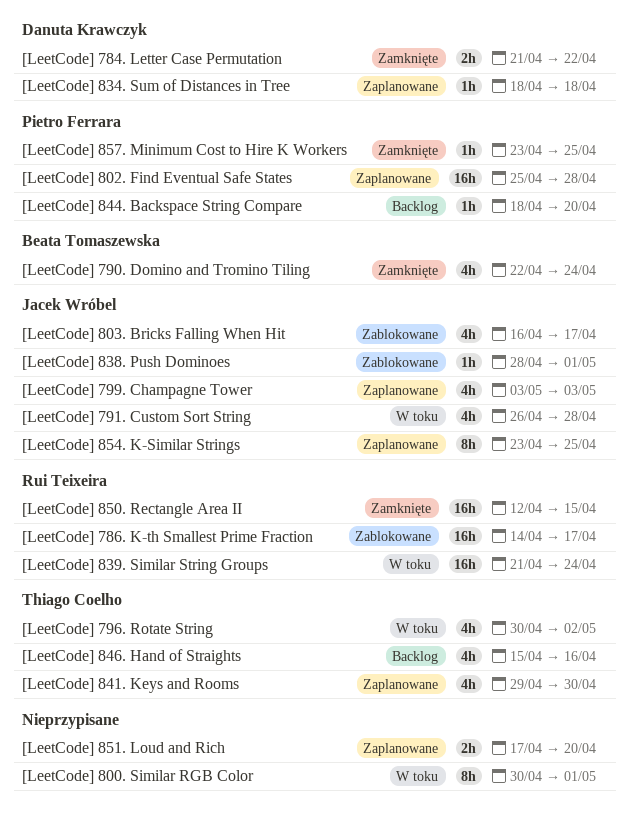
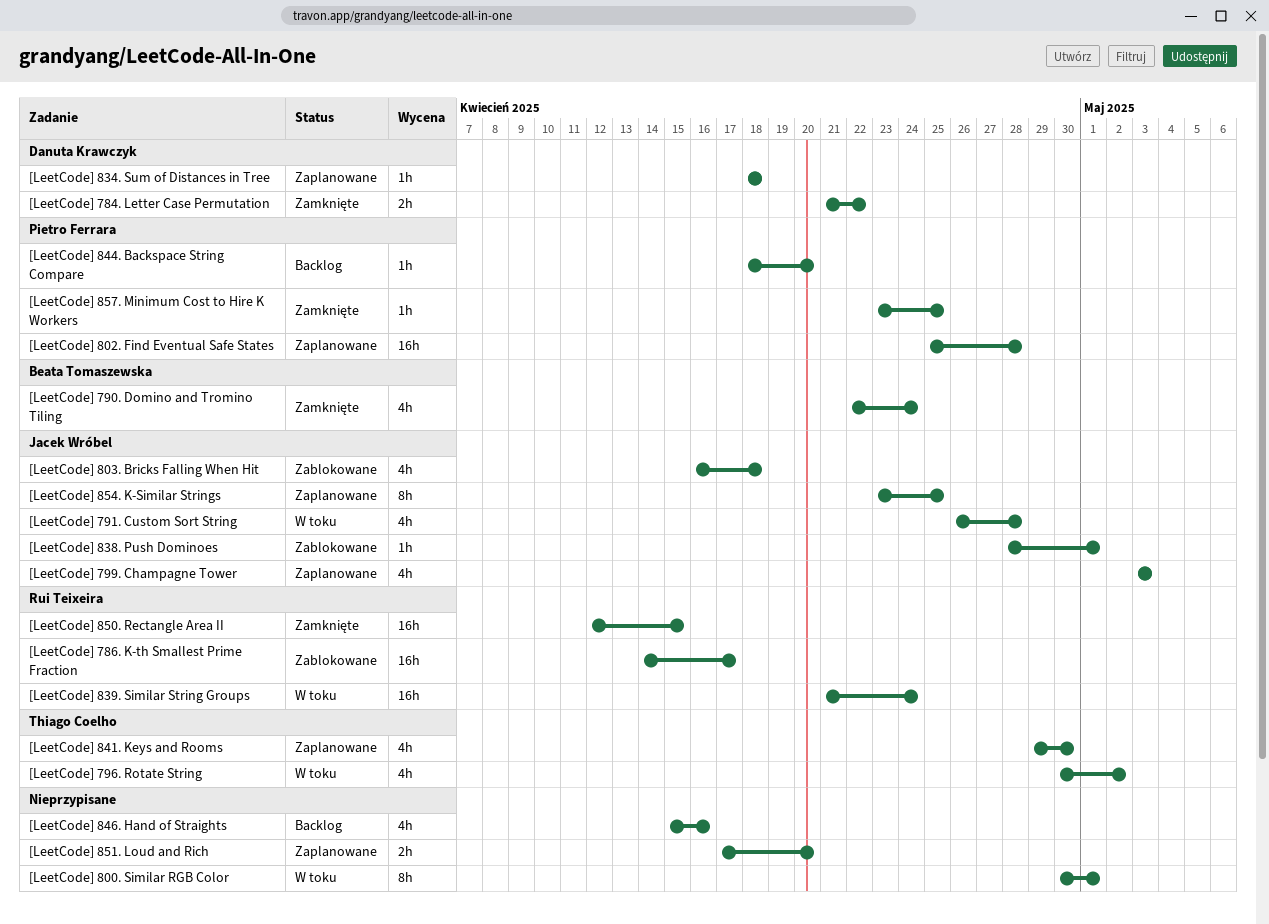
[LeetCode] 803. Bricks Falling When Hit, due: Apr 17 -> Apr 18
[LeetCode] 846. Hand of Straights, owner: Thiago Coelho -> none

